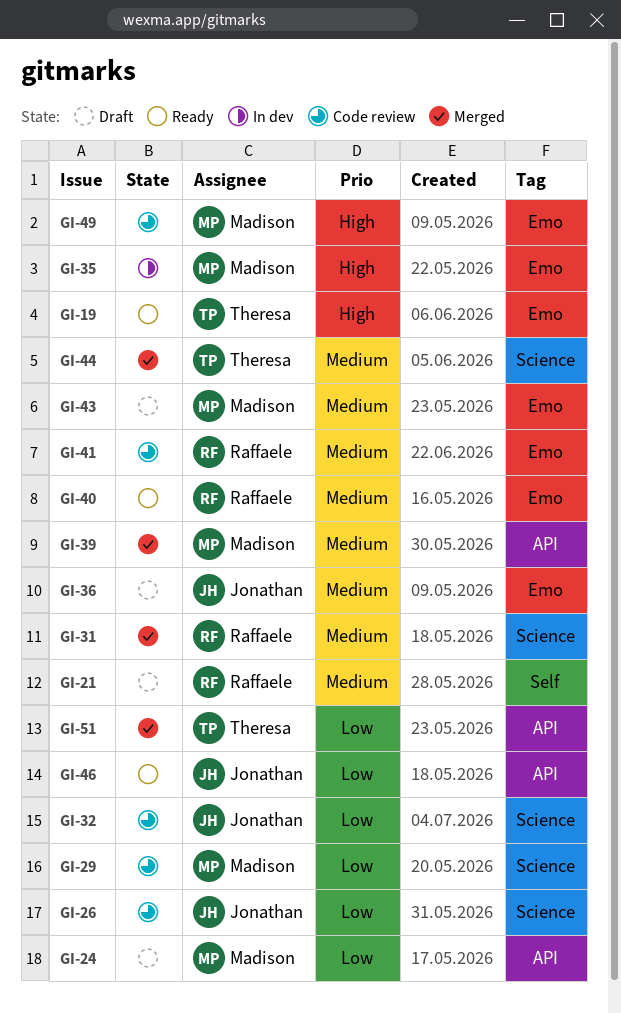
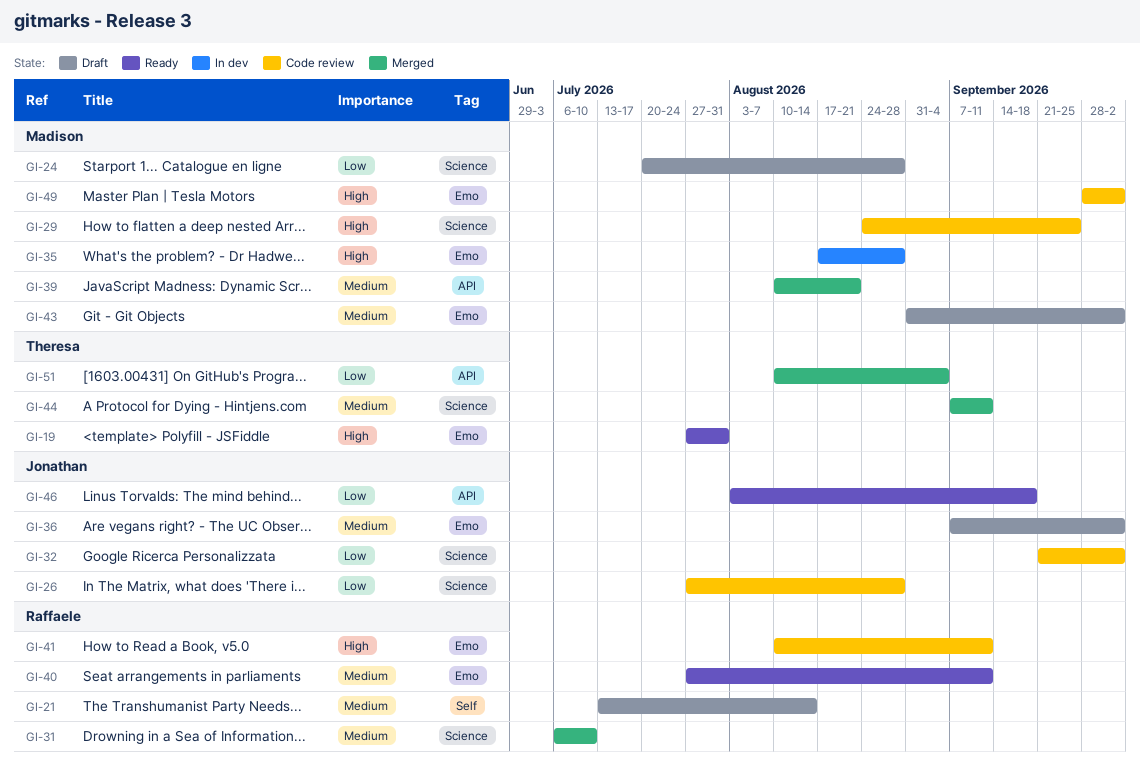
GI-24, label: API -> Science
GI-29, priority: Low -> High
GI-41, priority: Medium -> High

